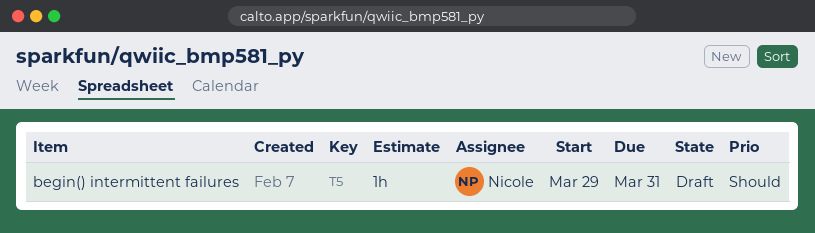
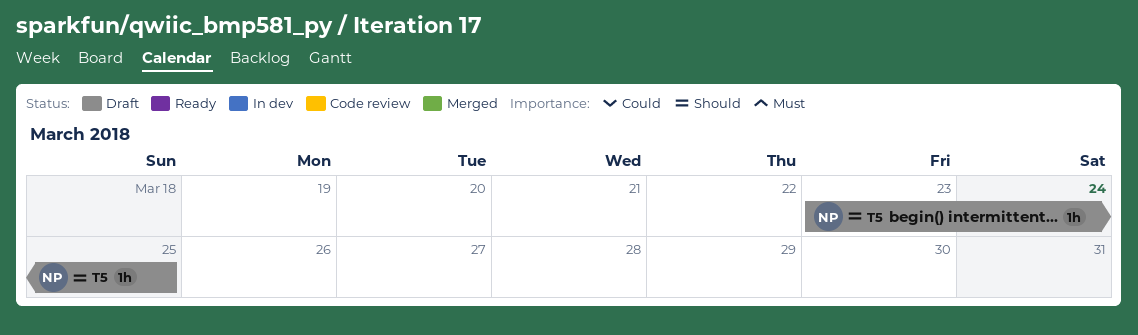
T5, start: Mar 29 -> Mar 23
T5, due: Mar 31 -> Mar 25

